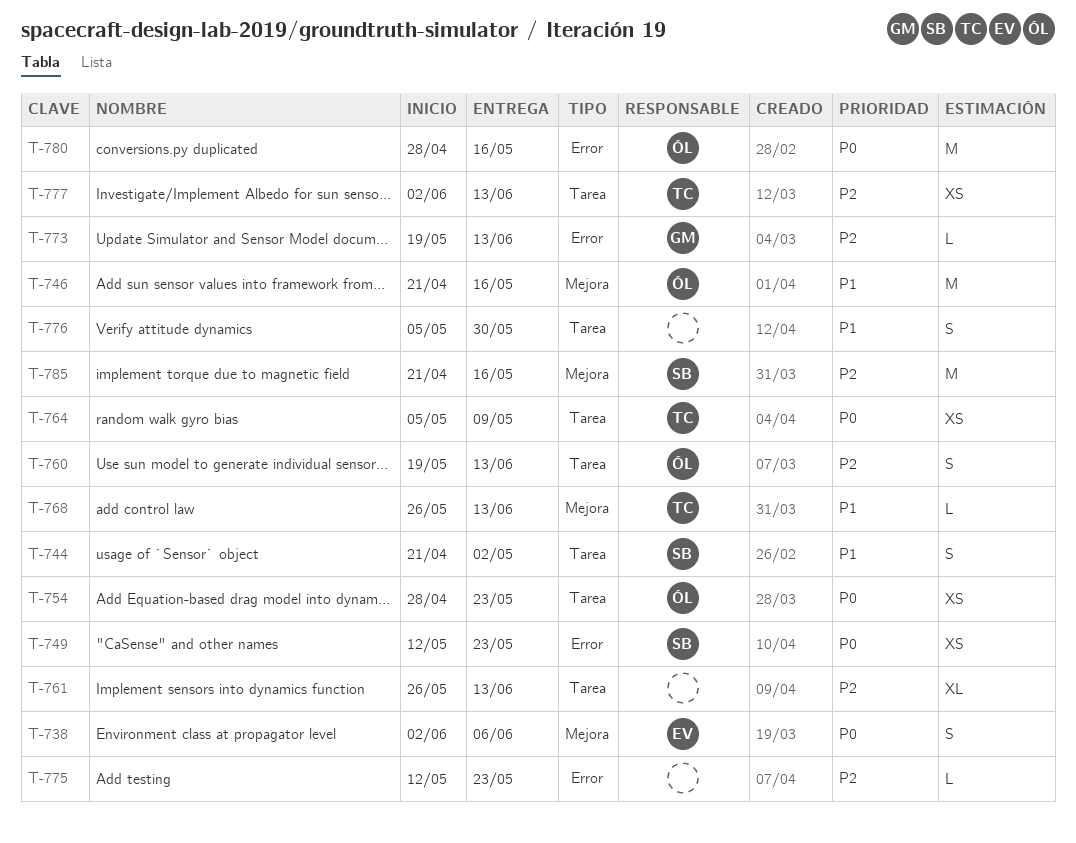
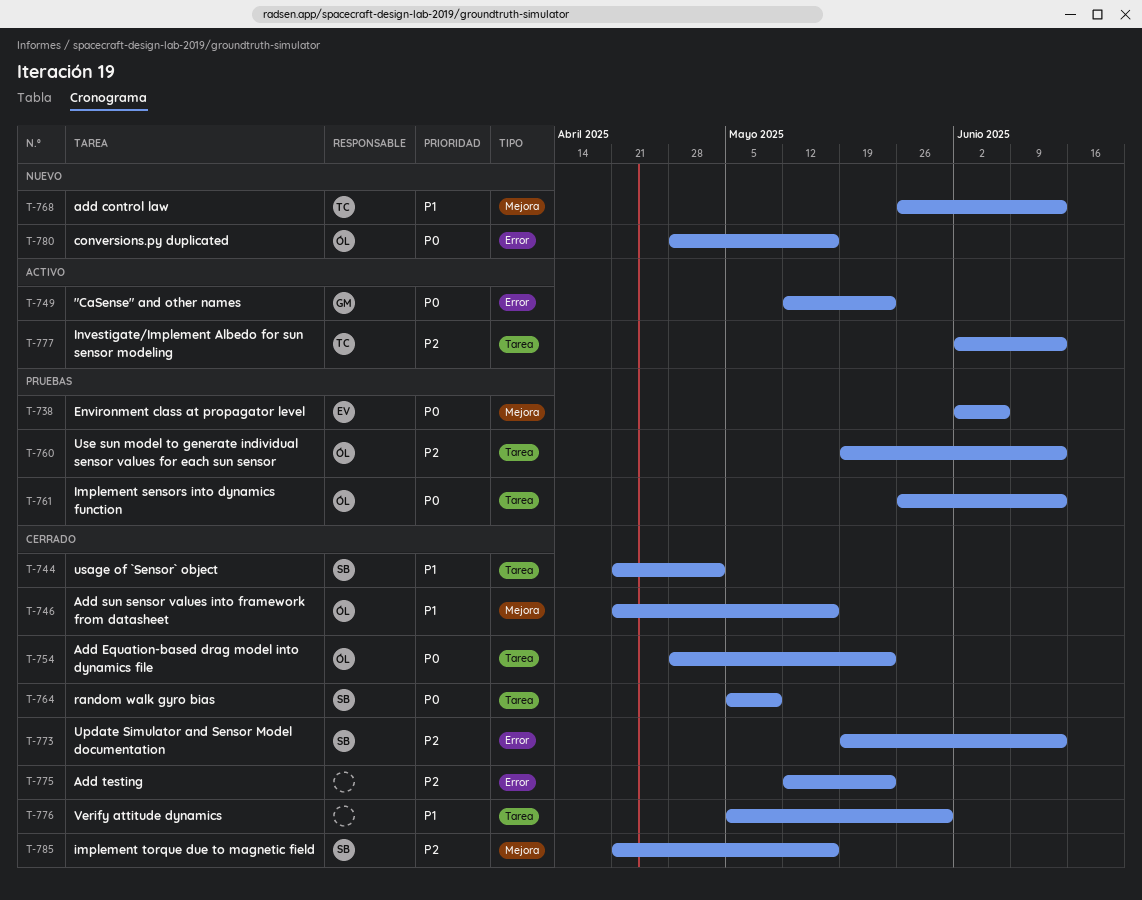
T-749, owner: SB -> GM
T-761, owner: none -> ÓL
T-761, priority: P2 -> P0
T-764, owner: TC -> SB
T-773, owner: GM -> SB

